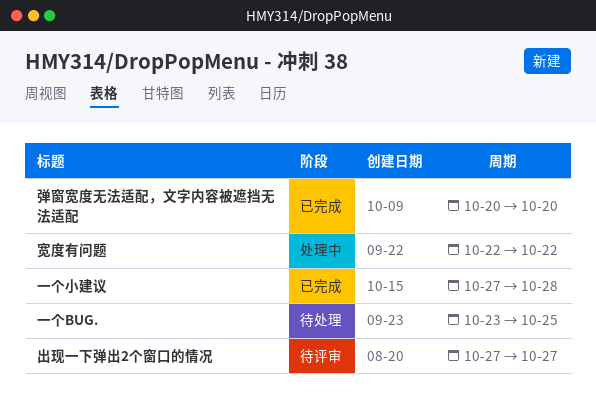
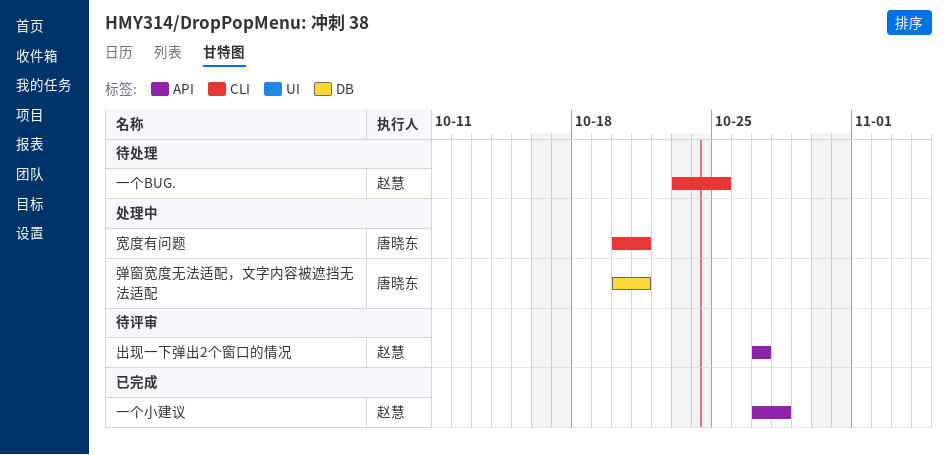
宽度有问题, start: Oct 22 -> Oct 20
宽度有问题, due: Oct 22 -> Oct 21
弹窗宽度无法适配，文字内容被遮挡无法适配, status: 已完成 -> 处理中
弹窗宽度无法适配，文字内容被遮挡无法适配, due: Oct 20 -> Oct 21

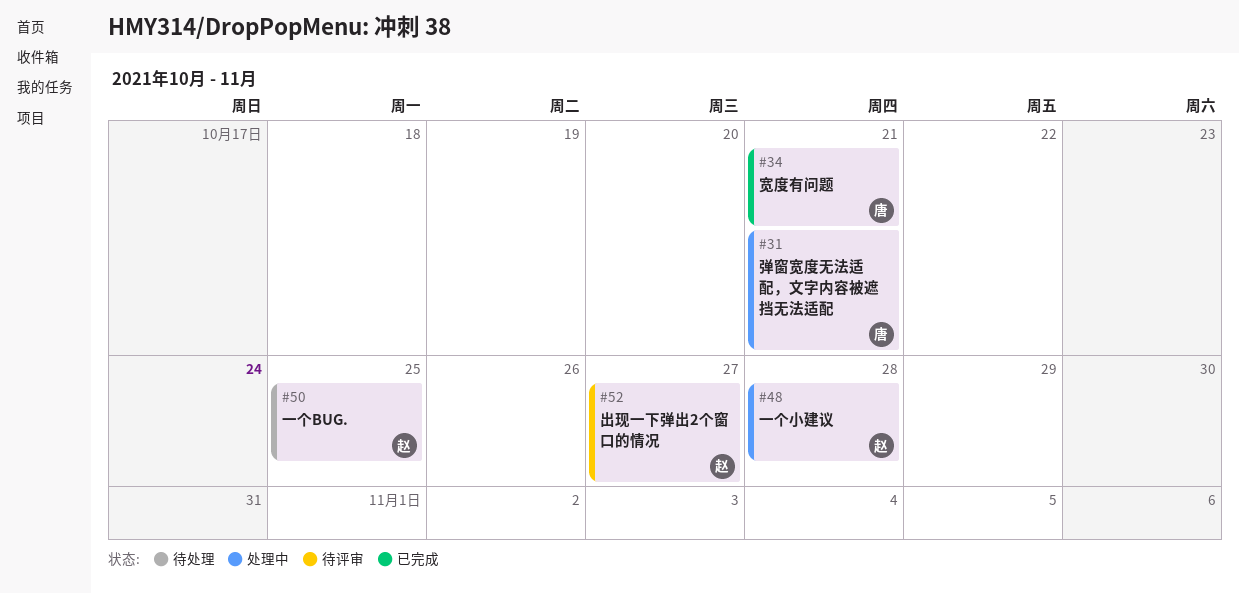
一个小建议, status: 已完成 -> 处理中
宽度有问题, status: 处理中 -> 已完成

